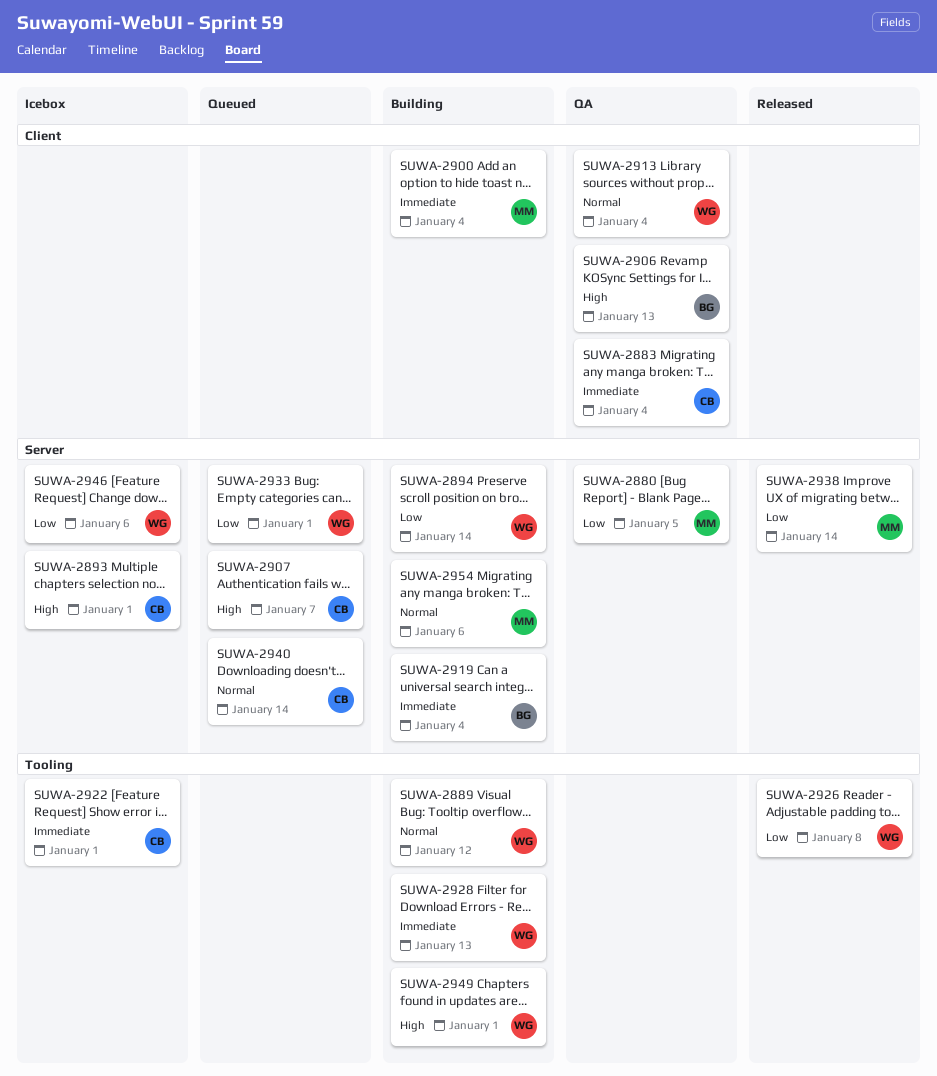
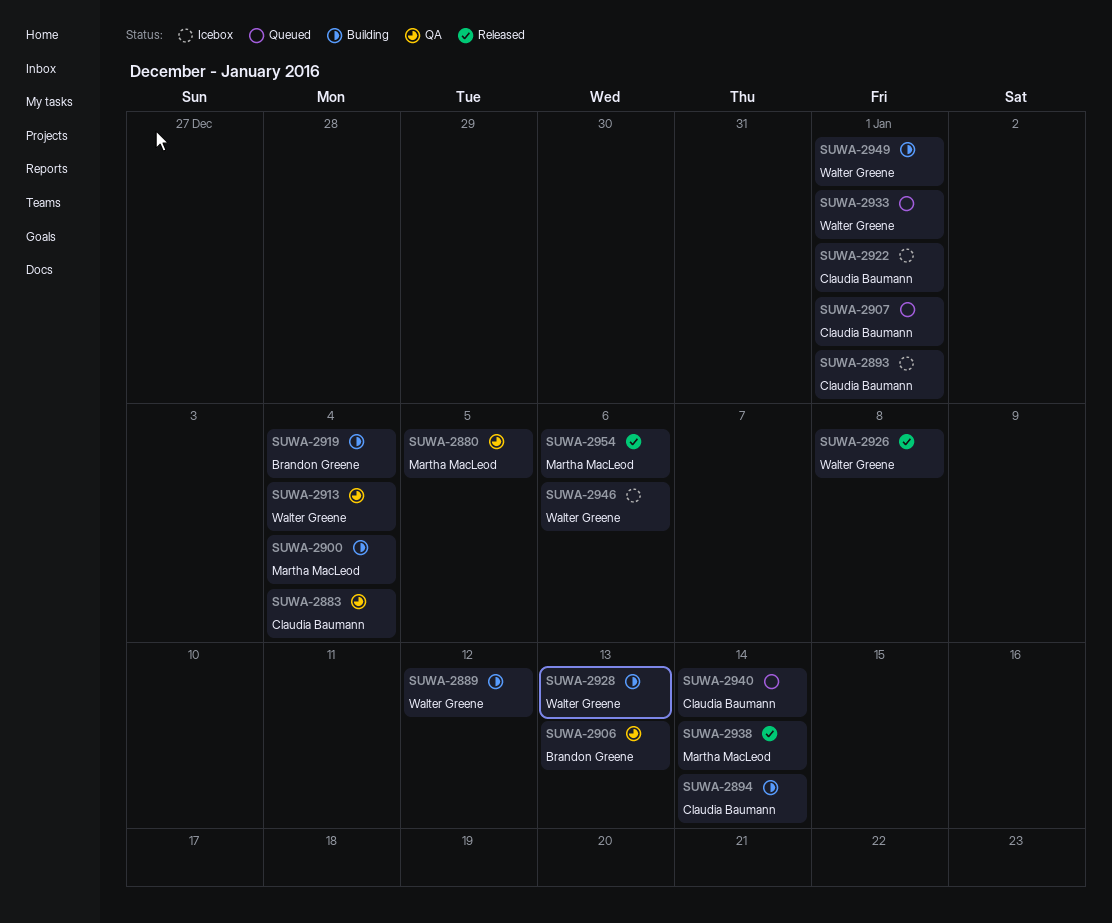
SUWA-2894, owner: Walter Greene -> Claudia Baumann
SUWA-2907, due: Jan 7 -> Jan 1
SUWA-2954, status: Building -> Released

